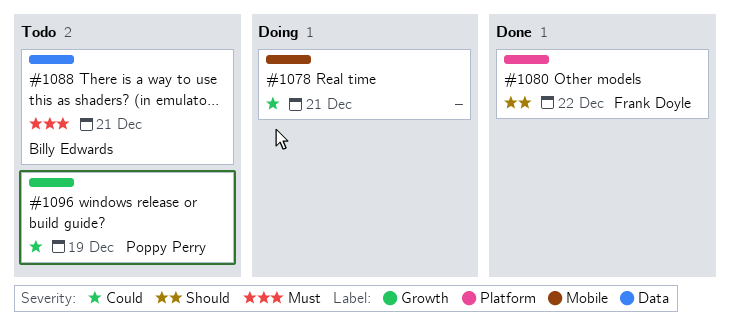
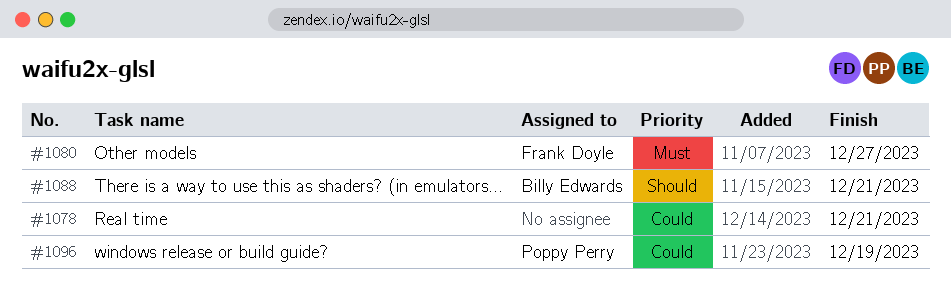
#1080, priority: Should -> Must
#1080, due: Dec 22 -> Dec 27
#1088, priority: Must -> Should

